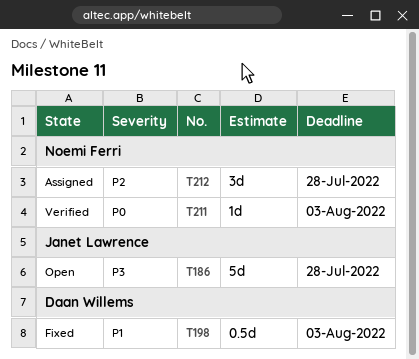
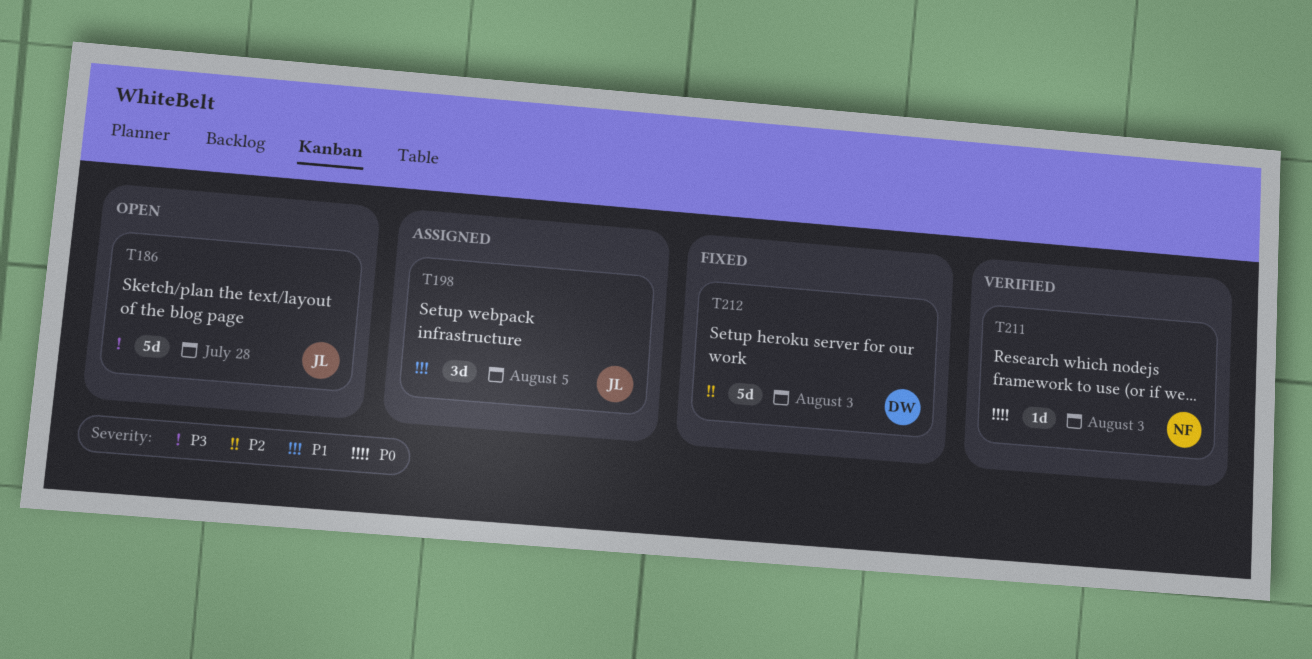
T198, status: Fixed -> Assigned
T198, owner: Daan Willems -> Janet Lawrence
T198, estimate: 0.5d -> 3d
T198, due: Aug 3 -> Aug 5
T212, status: Assigned -> Fixed
T212, owner: Noemi Ferri -> Daan Willems
T212, estimate: 3d -> 5d
T212, due: Jul 28 -> Aug 3

